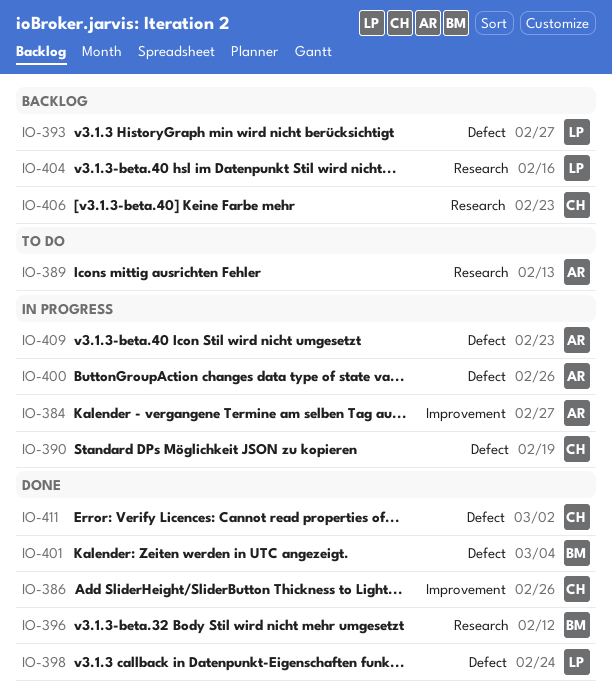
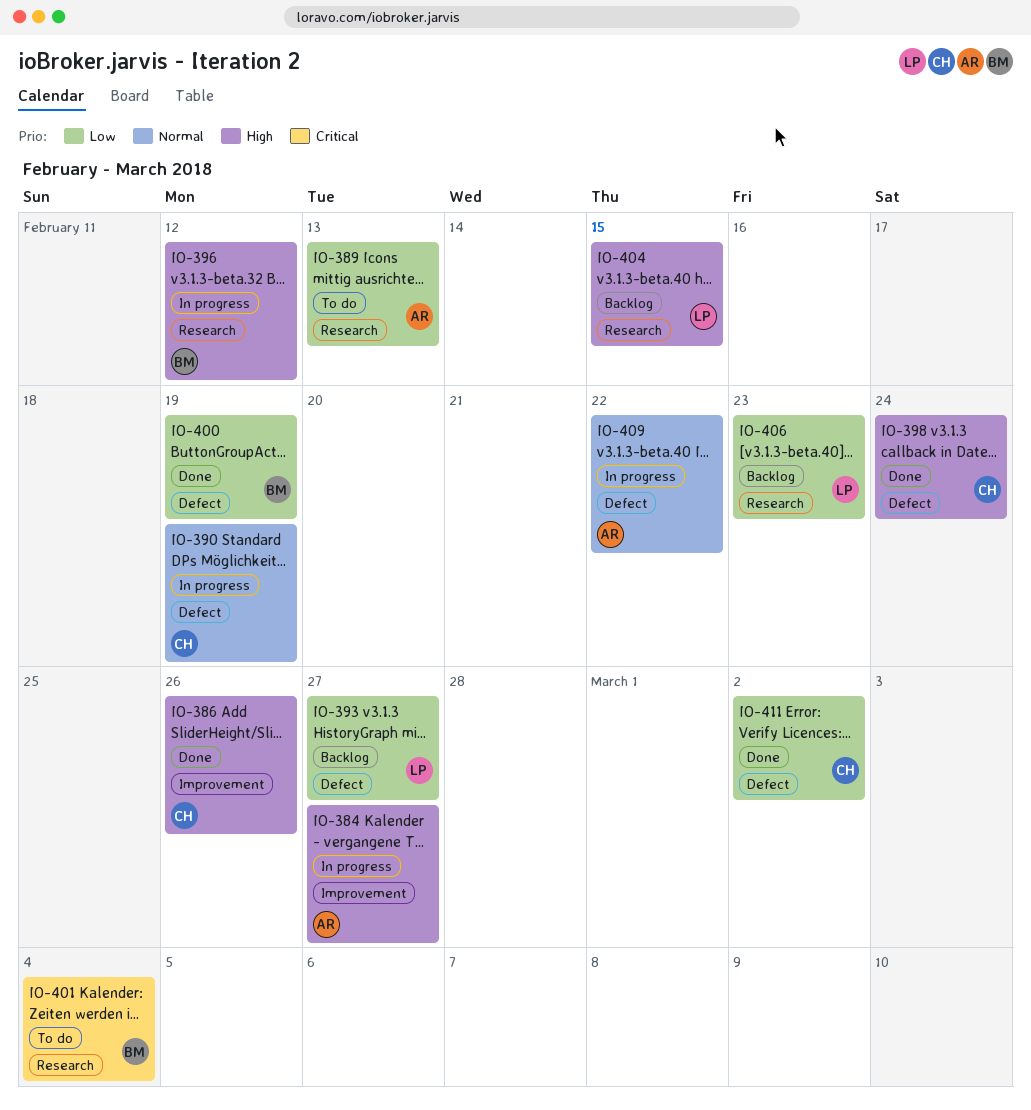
IO-396, status: Done -> In progress
IO-398, owner: LP -> CH
IO-400, status: In progress -> Done
IO-400, owner: AR -> BM
IO-400, due: Feb 26 -> Feb 19
IO-401, status: Done -> To do
IO-401, label: Defect -> Research
IO-404, due: Feb 16 -> Feb 15
IO-406, owner: CH -> LP
IO-409, due: Feb 23 -> Feb 22

